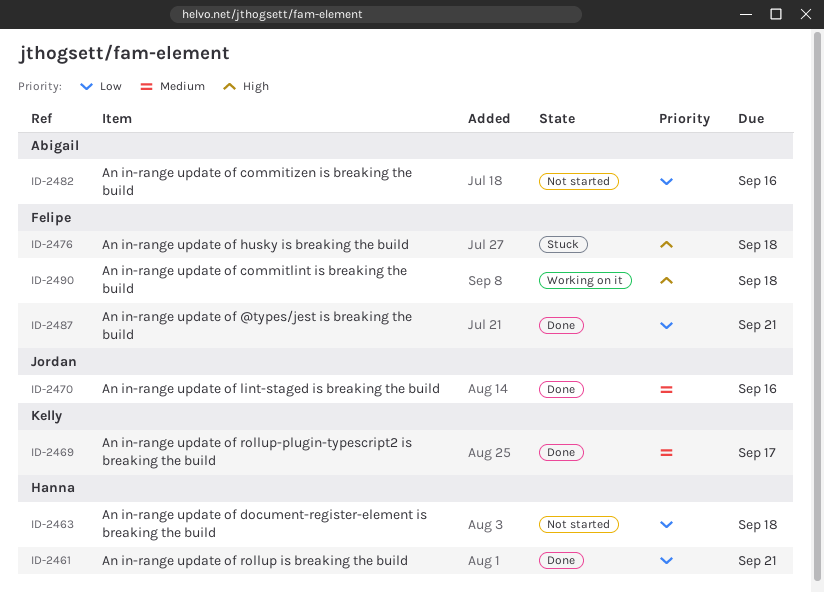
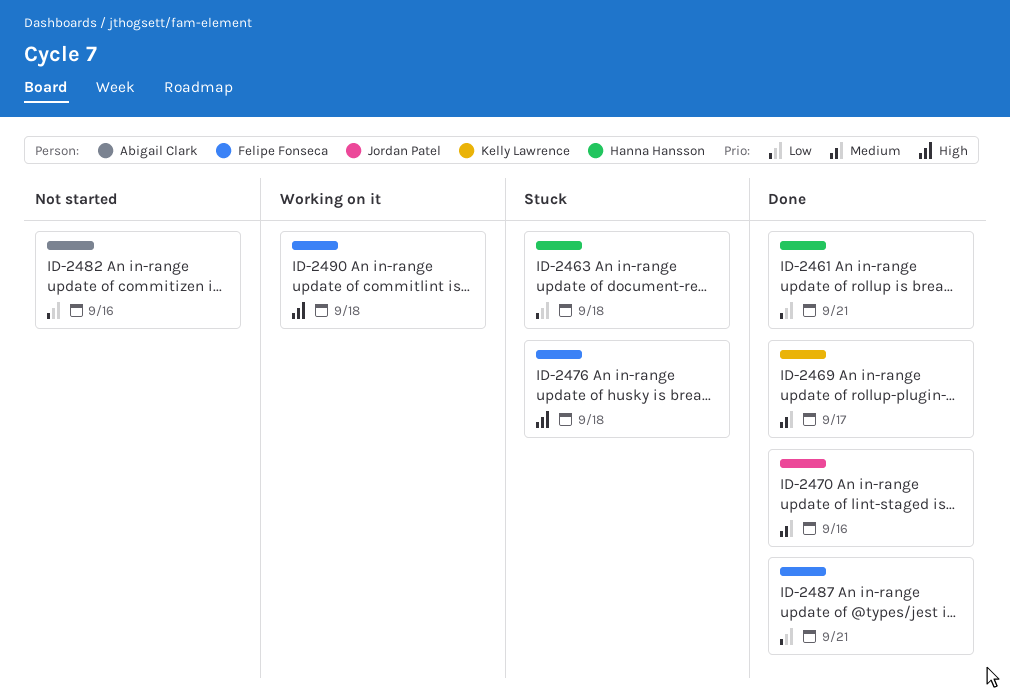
ID-2463, status: Not started -> Stuck

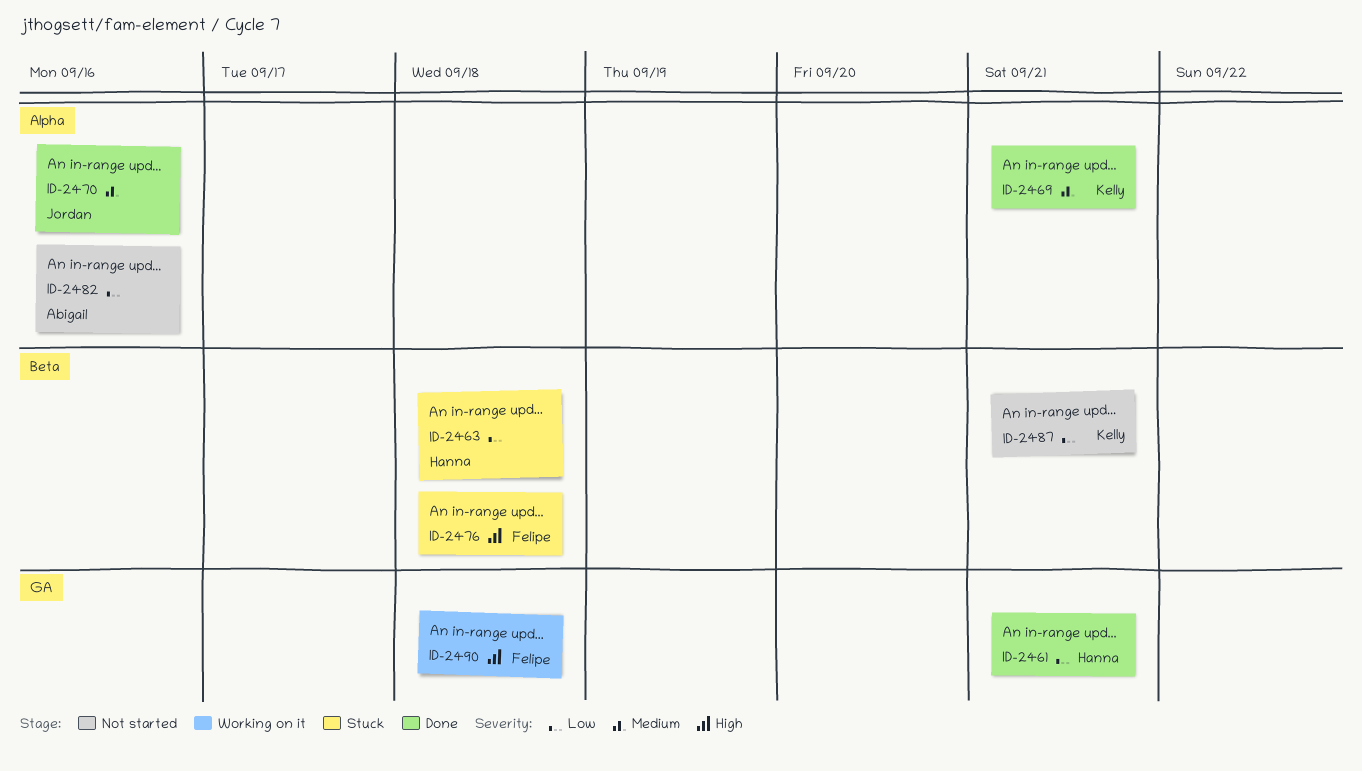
ID-2469, due: Sep 17 -> Sep 21
ID-2487, status: Done -> Not started
ID-2487, owner: Felipe Fonseca -> Kelly Lawrence

